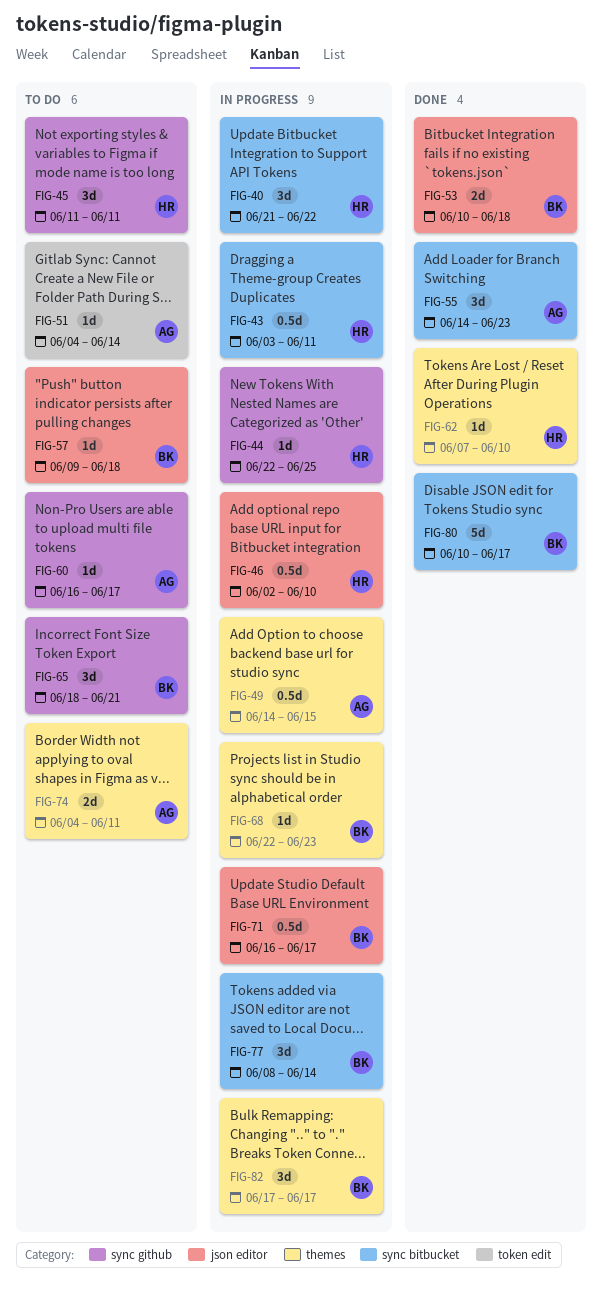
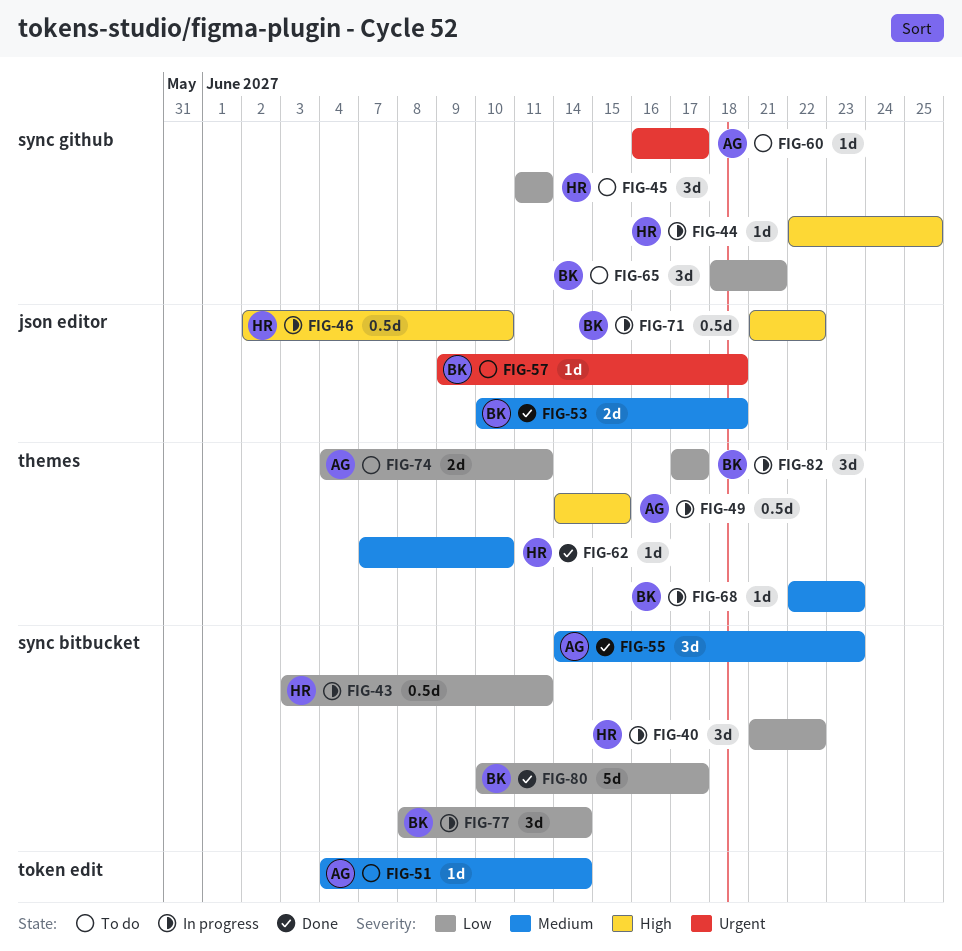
FIG-71, start: Jun 16 -> Jun 21
FIG-71, due: Jun 17 -> Jun 22

